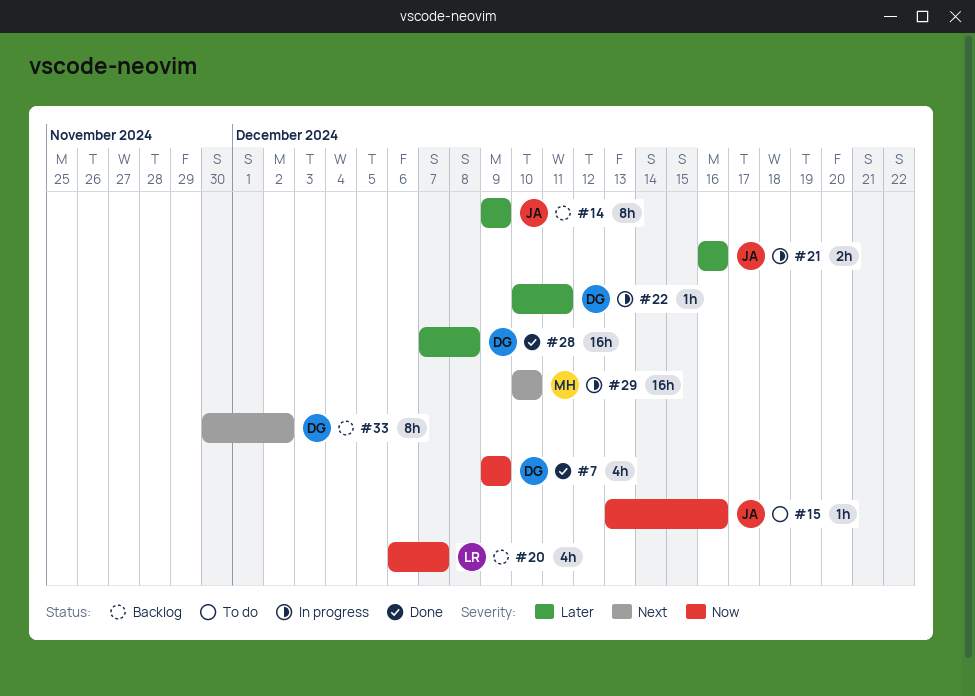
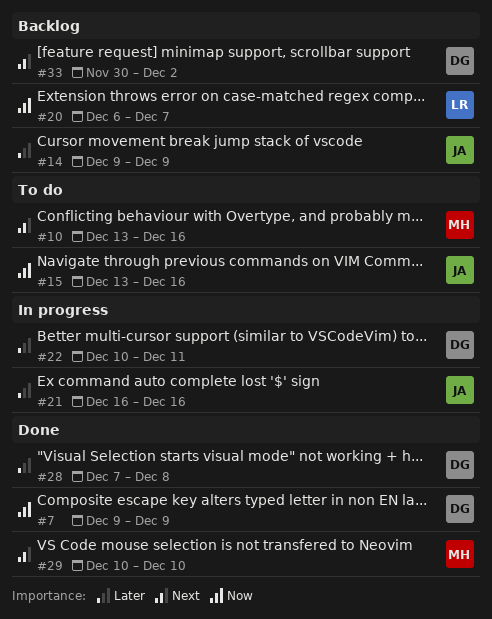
#10: none -> present
#29, status: In progress -> Done

